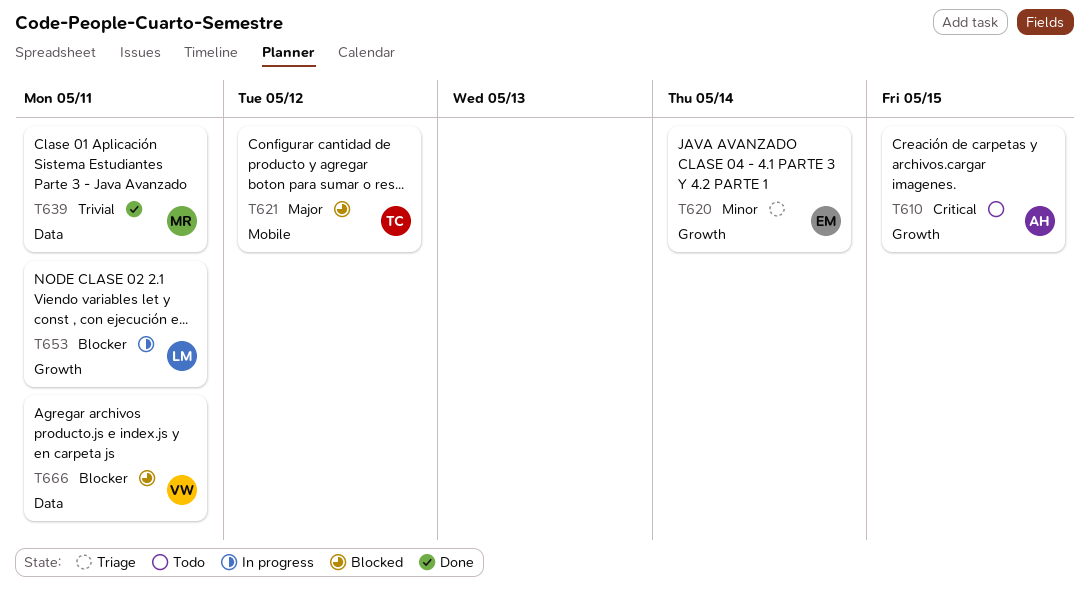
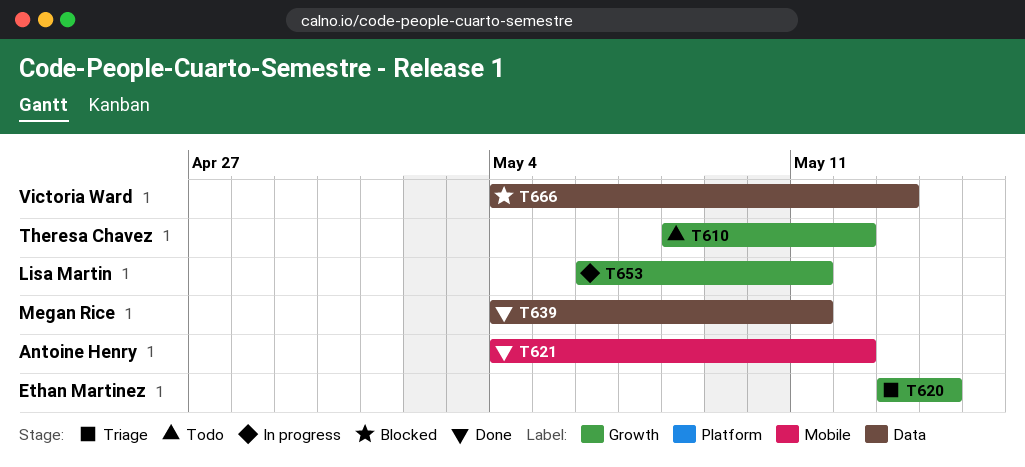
T610, owner: Antoine Henry -> Theresa Chavez
T610, due: May 15 -> May 12
T621, status: Blocked -> Done
T621, owner: Theresa Chavez -> Antoine Henry
T666, due: May 11 -> May 13

